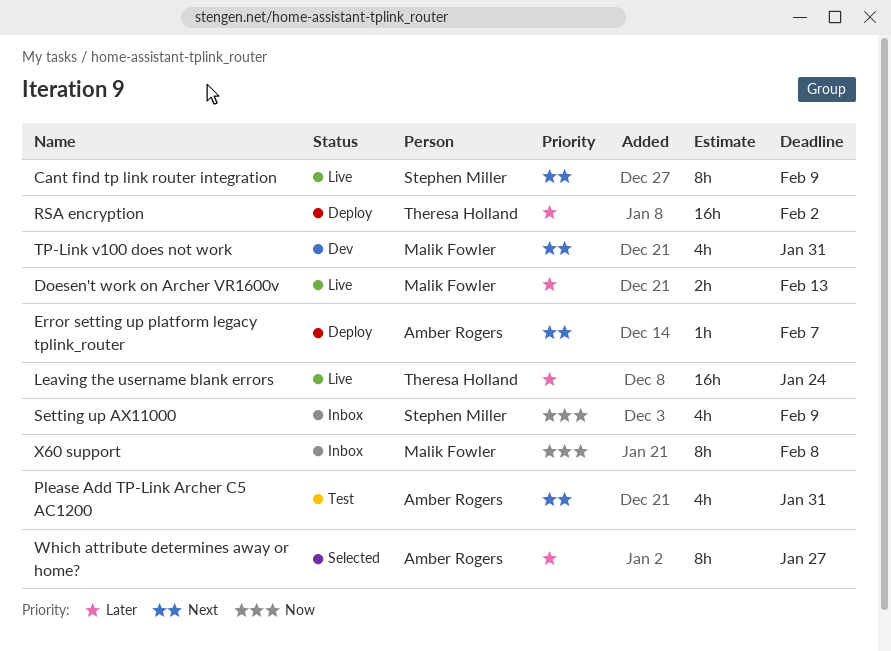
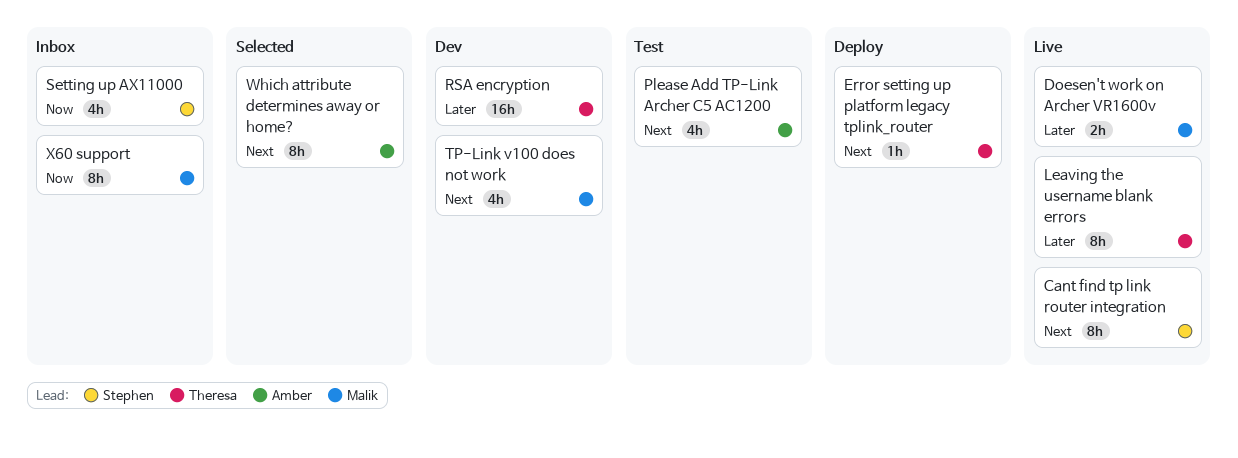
Error setting up platform legacy tplink_router, owner: Amber Rogers -> Theresa Holland
Leaving the username blank errors, estimate: 16h -> 8h
RSA encryption, status: Deploy -> Dev
Which attribute determines away or home?, priority: Later -> Next

